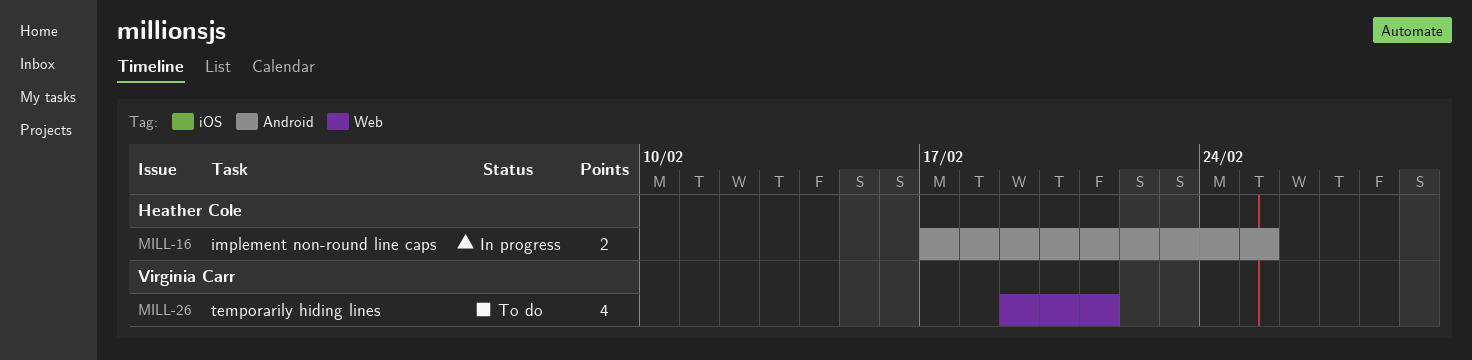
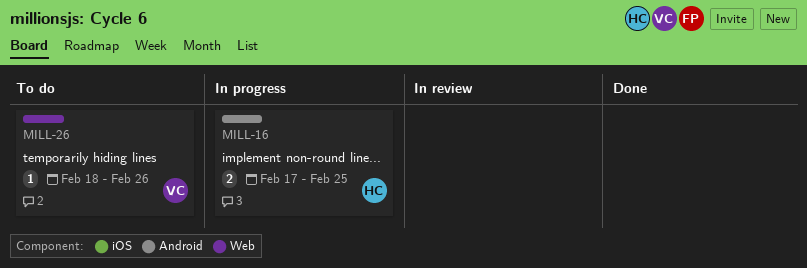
MILL-26, estimate: 4 -> 1
MILL-26, start: Feb 19 -> Feb 18
MILL-26, due: Feb 21 -> Feb 26

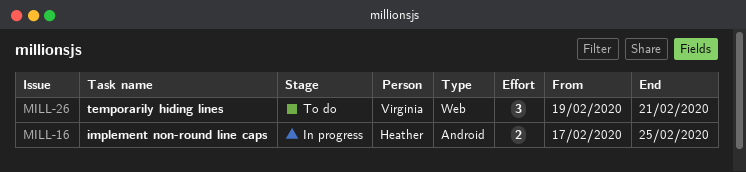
MILL-26, estimate: 1 -> 3
MILL-26, start: Feb 18 -> Feb 19
MILL-26, due: Feb 26 -> Feb 21

